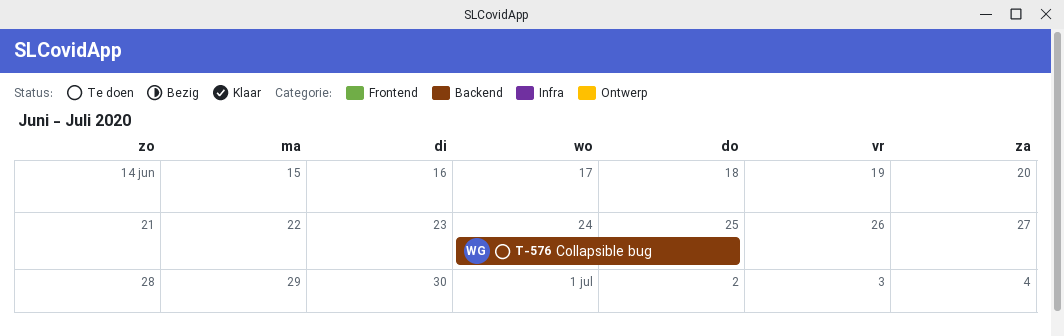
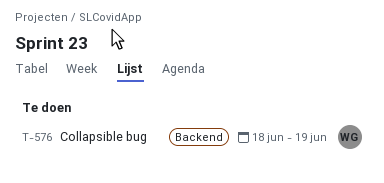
T-576, start: Jun 24 -> Jun 18
T-576, due: Jun 25 -> Jun 19

